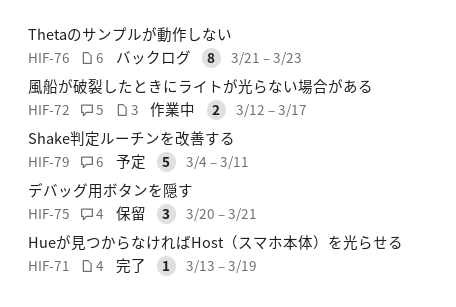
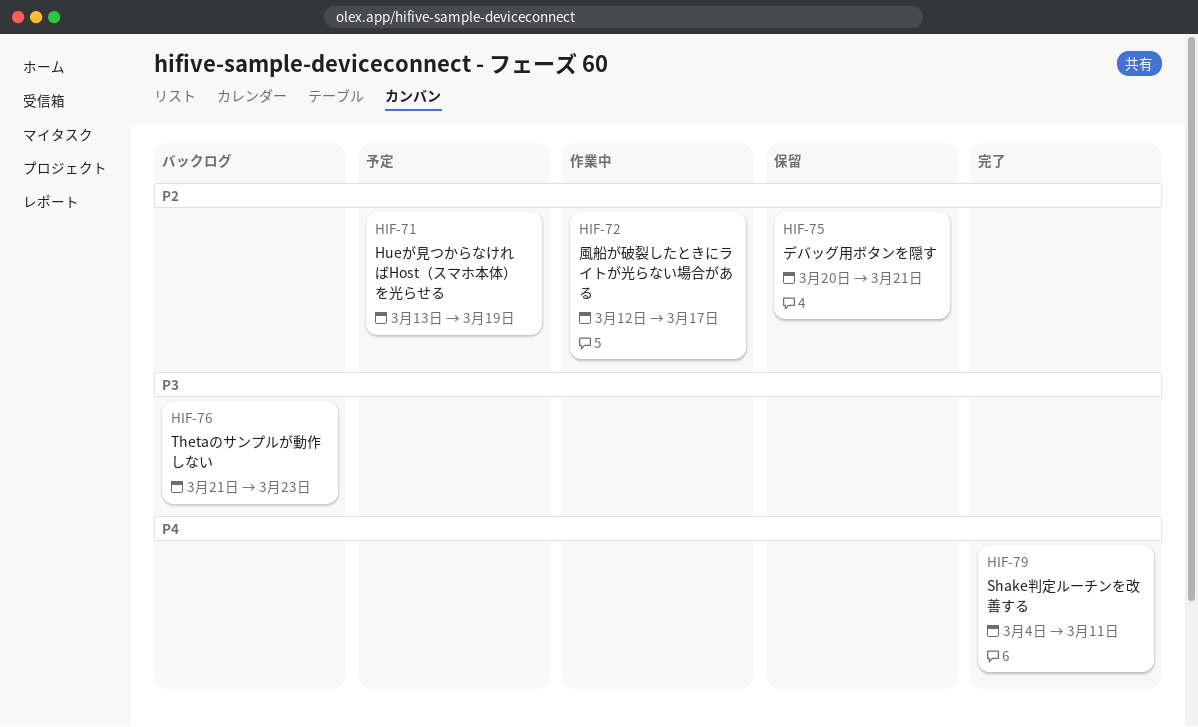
HIF-71, status: 完了 -> 予定
HIF-79, status: 予定 -> 完了

